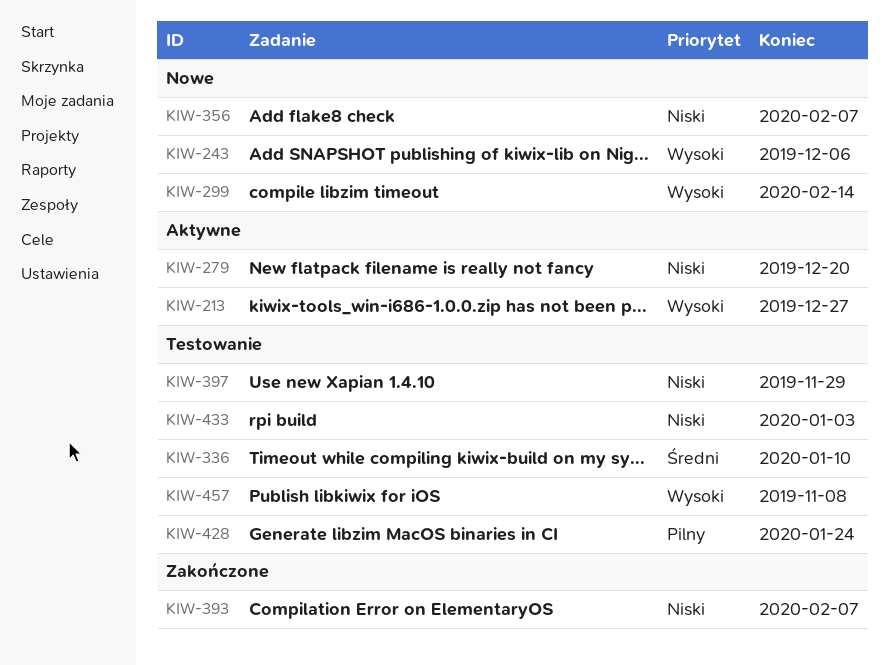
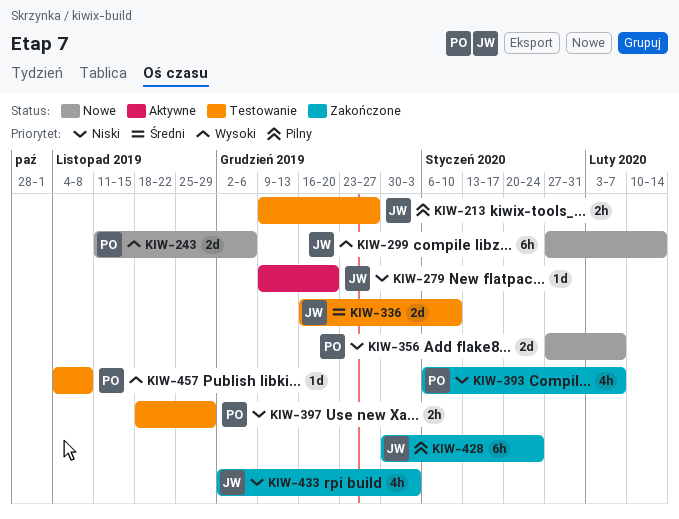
KIW-213, status: Aktywne -> Testowanie
KIW-213, priority: Wysoki -> Pilny
KIW-428, status: Testowanie -> Zakończone
KIW-433, status: Testowanie -> Zakończone

